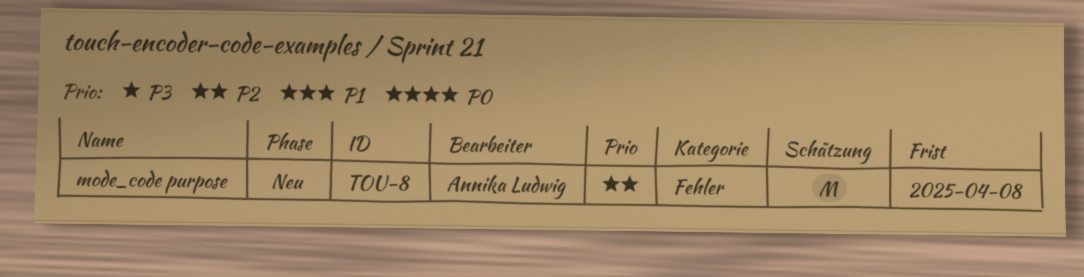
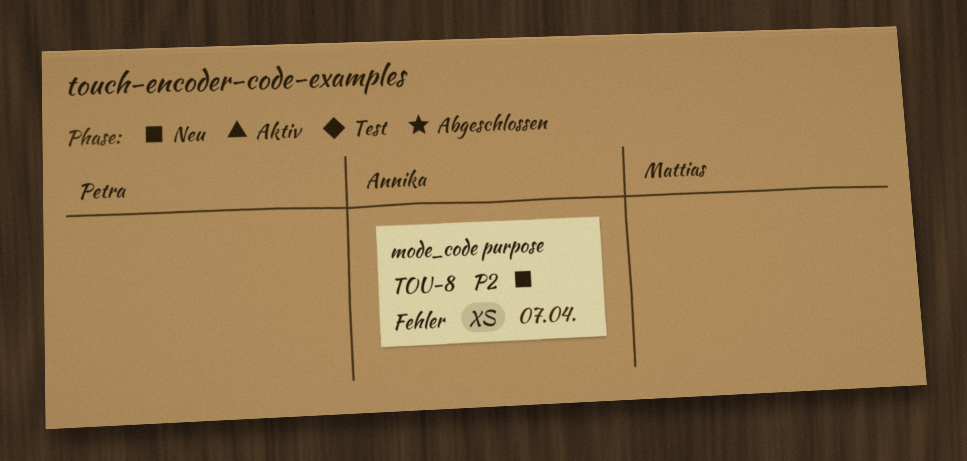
TOU-8, estimate: M -> XS
TOU-8, due: Apr 8 -> Apr 7

